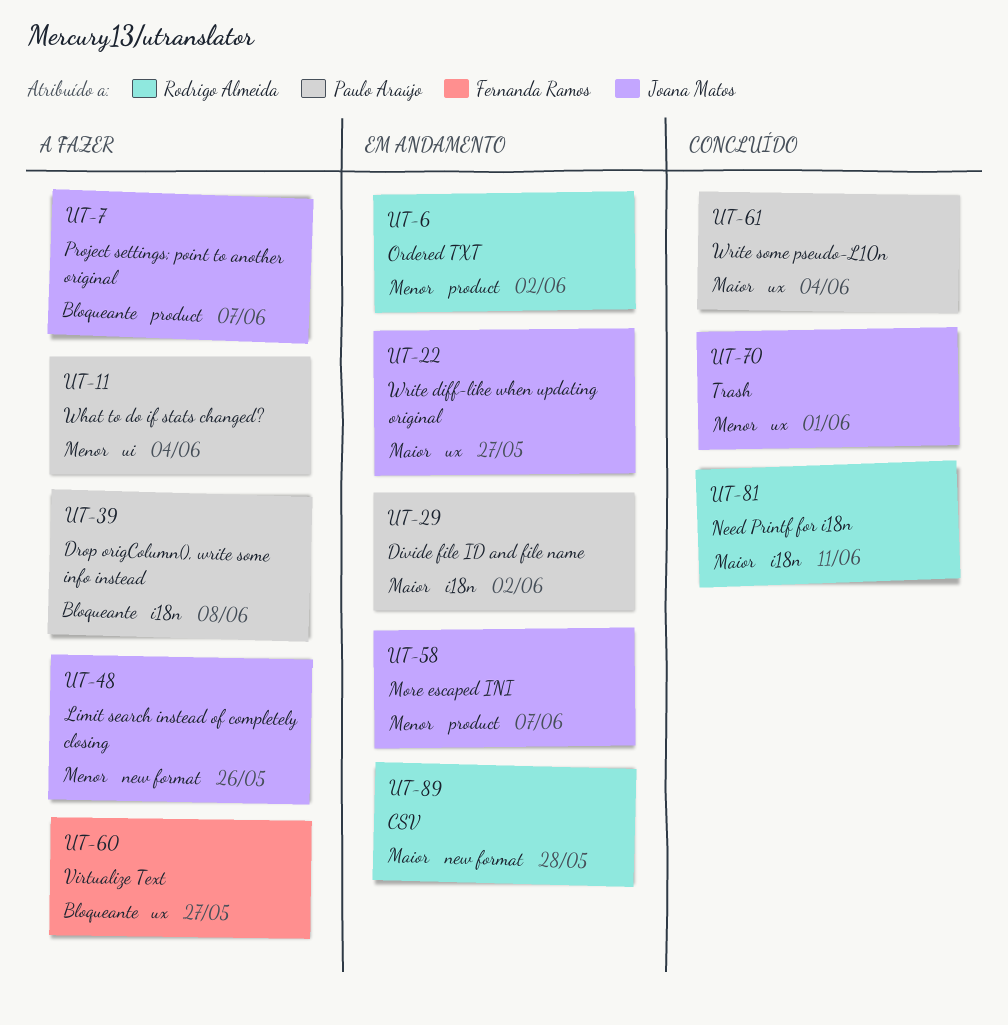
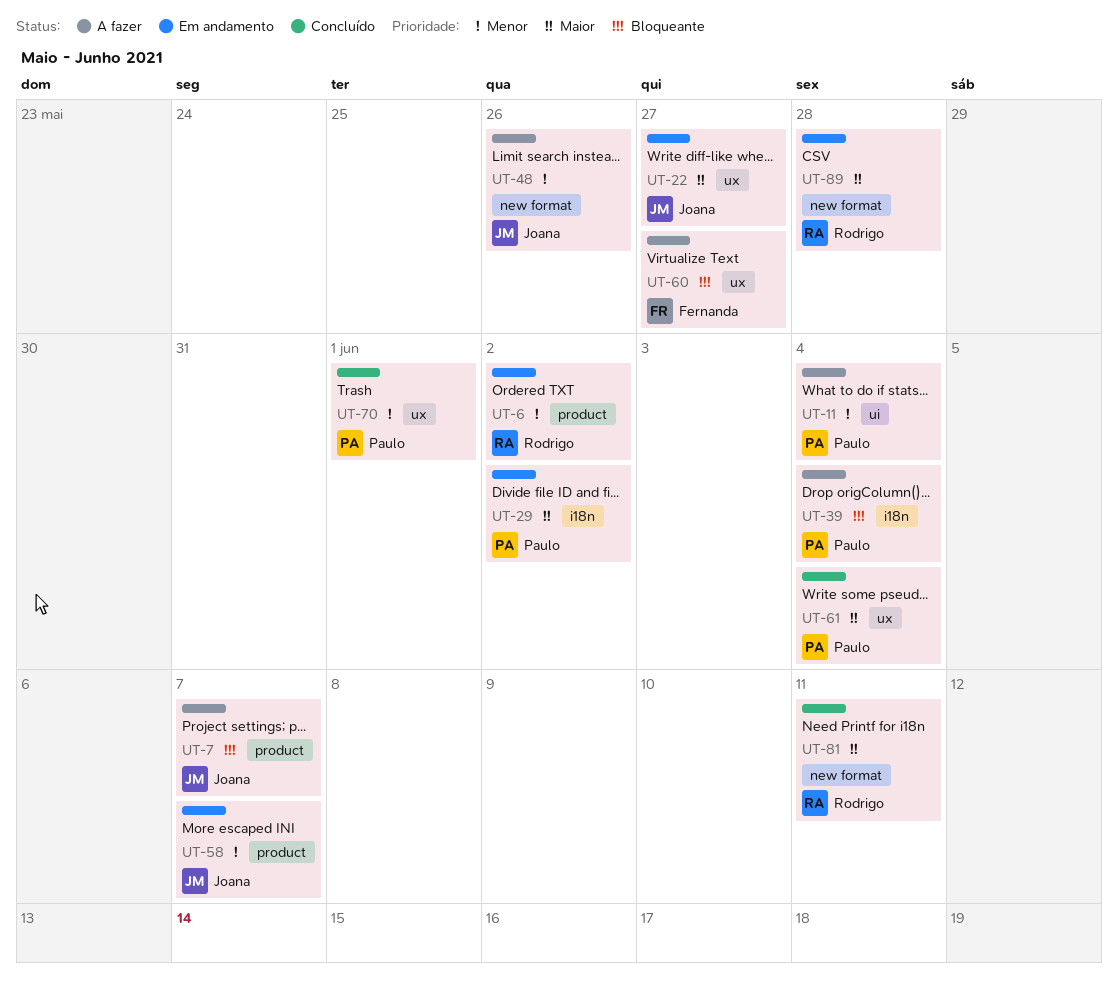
UT-39, due: Jun 8 -> Jun 4
UT-70, owner: Joana Matos -> Paulo Araújo
UT-81, label: i18n -> new format

